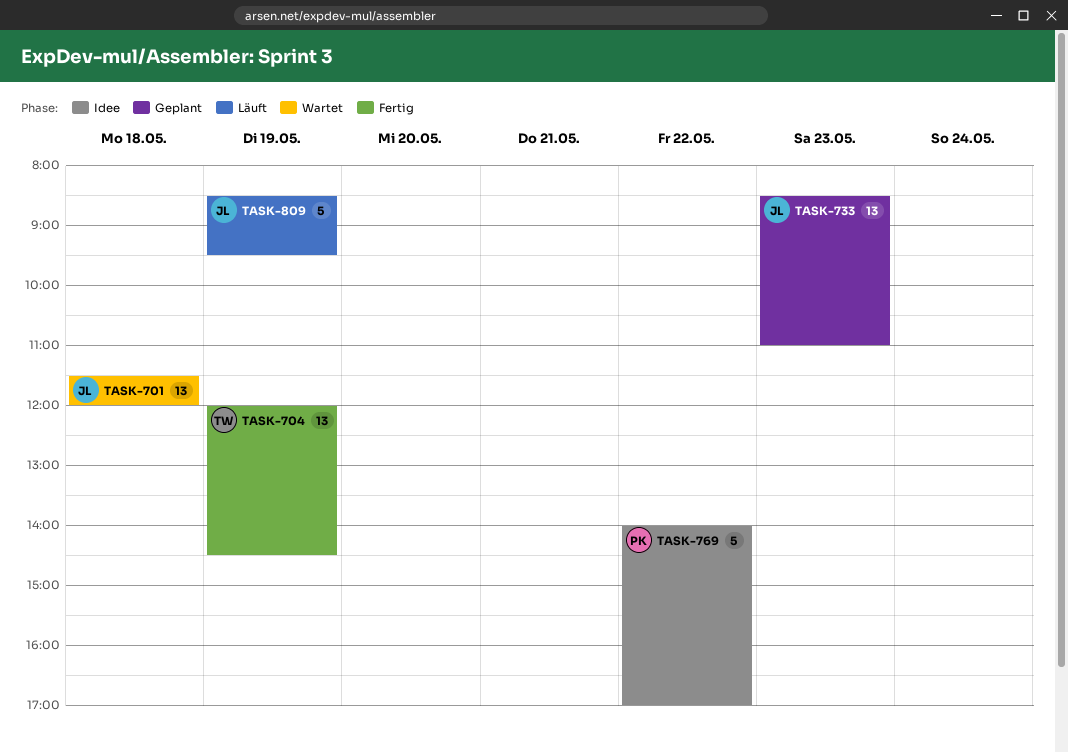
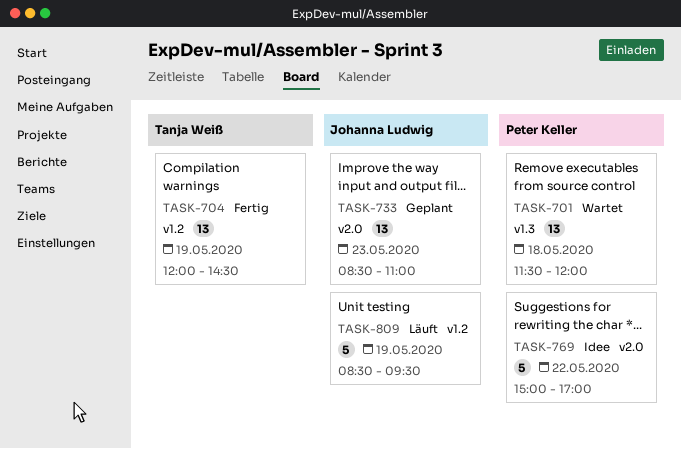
TASK-701, owner: Johanna Ludwig -> Peter Keller
TASK-769, begins: 14:00 -> 15:00

